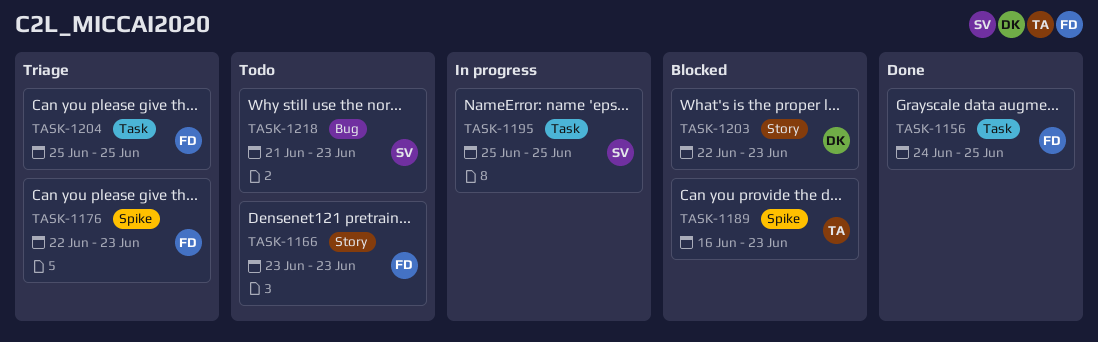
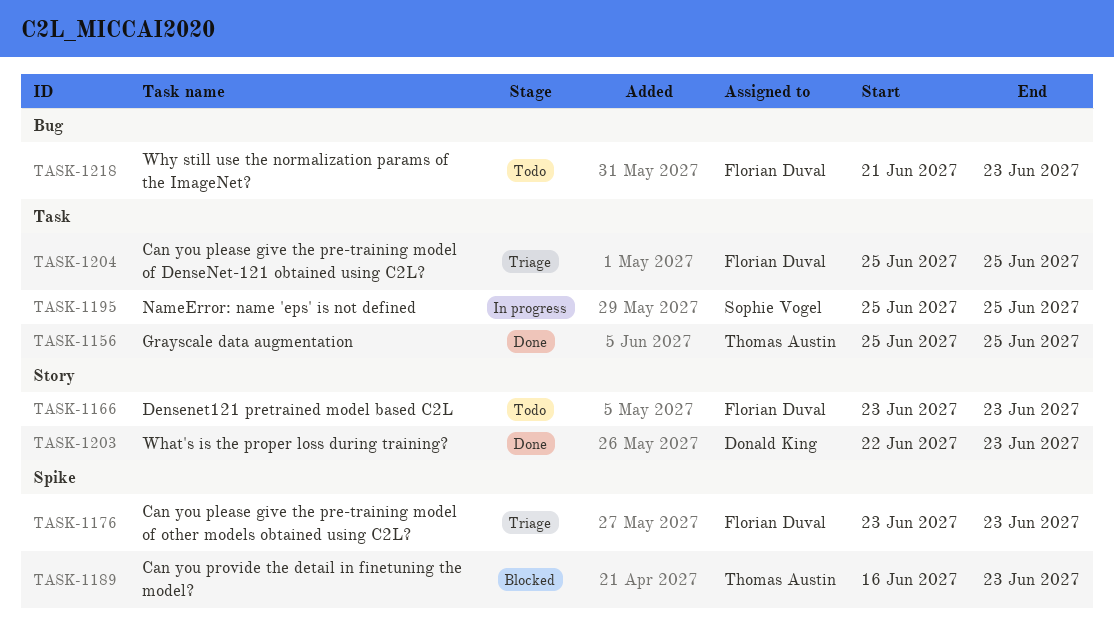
TASK-1156, owner: Florian Duval -> Thomas Austin
TASK-1156, start: Jun 24 -> Jun 25
TASK-1176, start: Jun 22 -> Jun 23
TASK-1203, status: Blocked -> Done
TASK-1218, owner: Sophie Vogel -> Florian Duval

